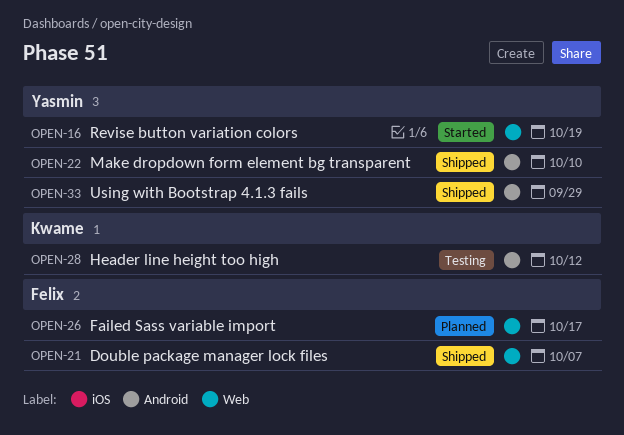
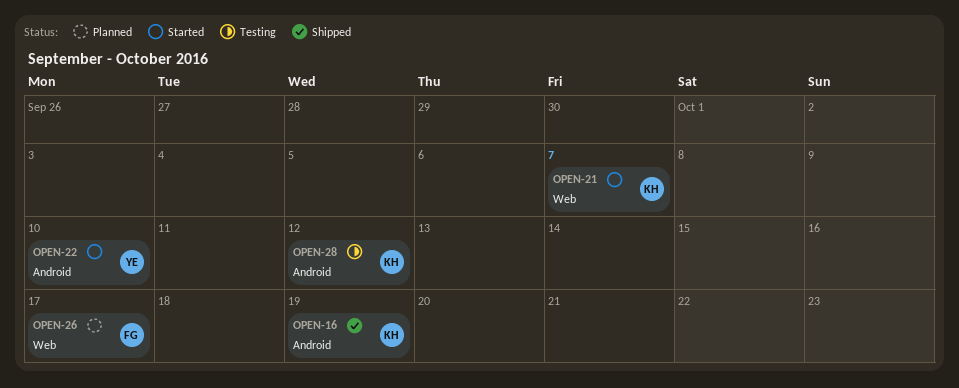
OPEN-16, status: Started -> Shipped
OPEN-16, owner: Yasmin -> Kwame
OPEN-16, label: Web -> Android
OPEN-21, status: Shipped -> Started
OPEN-21, owner: Felix -> Kwame
OPEN-22, status: Shipped -> Started
OPEN-33: present -> none

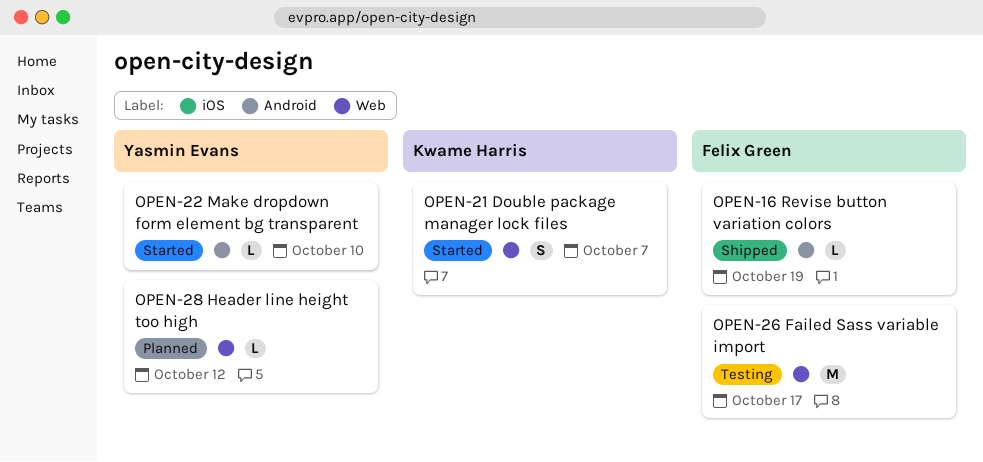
OPEN-16, owner: Kwame Harris -> Felix Green
OPEN-26, status: Planned -> Testing
OPEN-28, status: Testing -> Planned
OPEN-28, owner: Kwame Harris -> Yasmin Evans
OPEN-28, label: Android -> Web

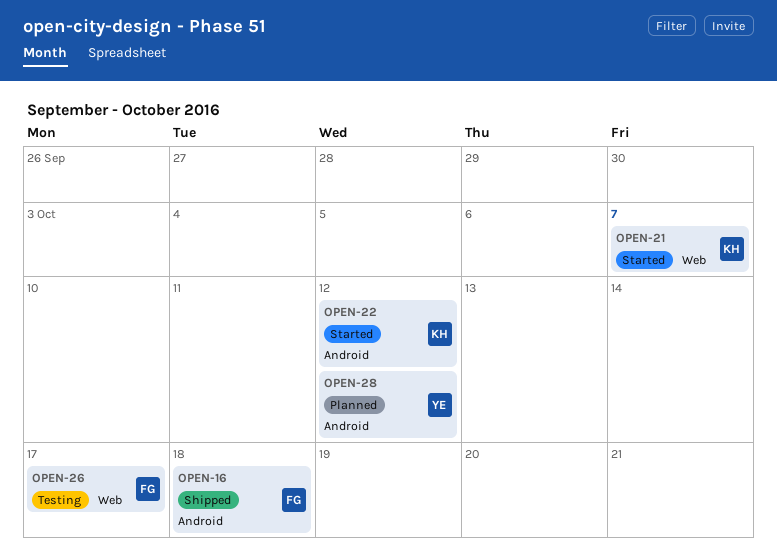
OPEN-16, due: Oct 19 -> Oct 18
OPEN-22, owner: Yasmin Evans -> Kwame Harris
OPEN-22, due: Oct 10 -> Oct 12
OPEN-28, label: Web -> Android

